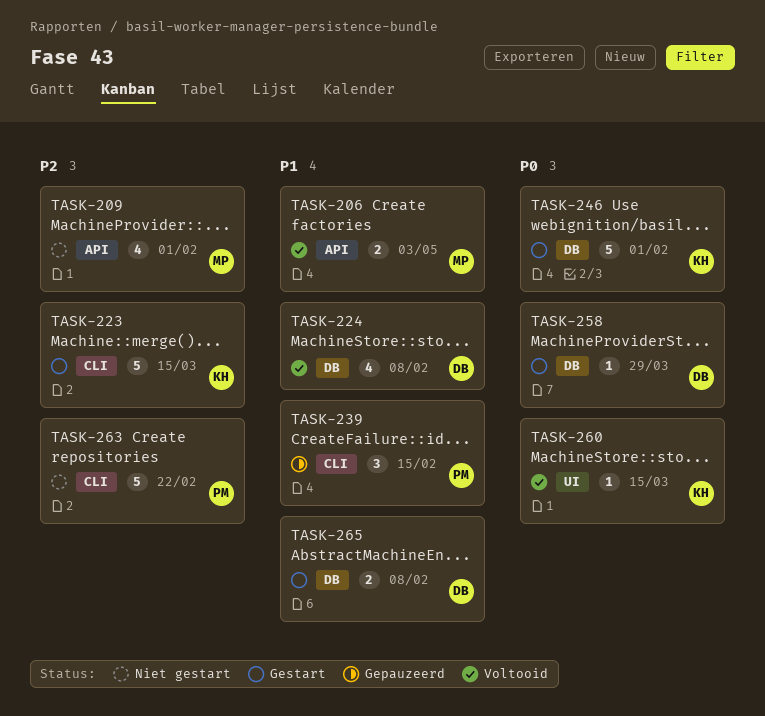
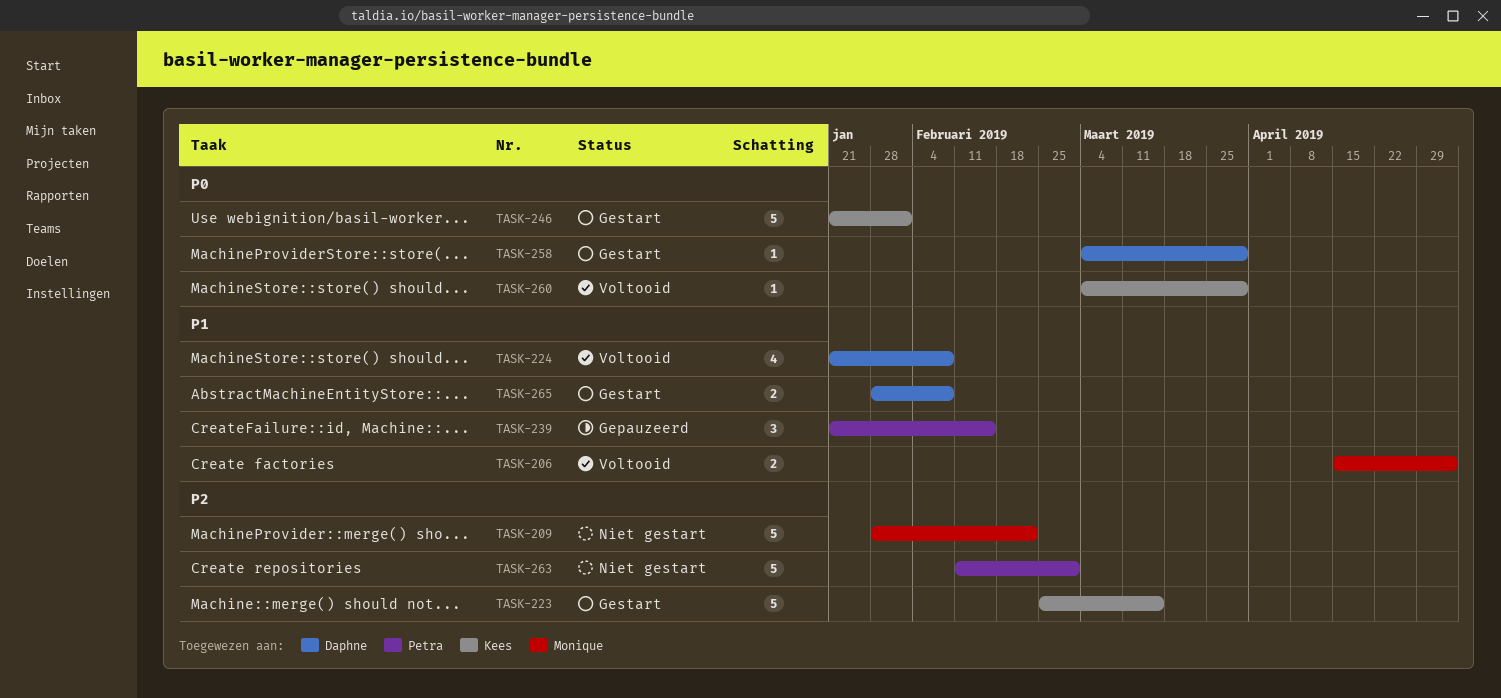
TASK-209, estimate: 4 -> 5
TASK-209, due: Feb 1 -> Feb 22
TASK-260, due: Mar 15 -> Mar 29
TASK-263, due: Feb 22 -> Mar 1

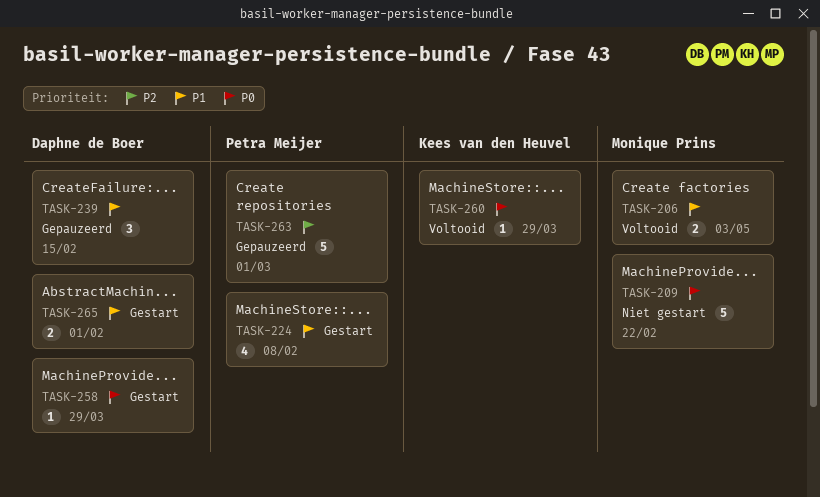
TASK-209, priority: P2 -> P0
TASK-223: present -> none
TASK-224, status: Voltooid -> Gestart
TASK-224, owner: Daphne de Boer -> Petra Meijer
TASK-239, owner: Petra Meijer -> Daphne de Boer
TASK-246: present -> none
TASK-263, status: Niet gestart -> Gepauzeerd
TASK-265, due: Feb 8 -> Feb 1

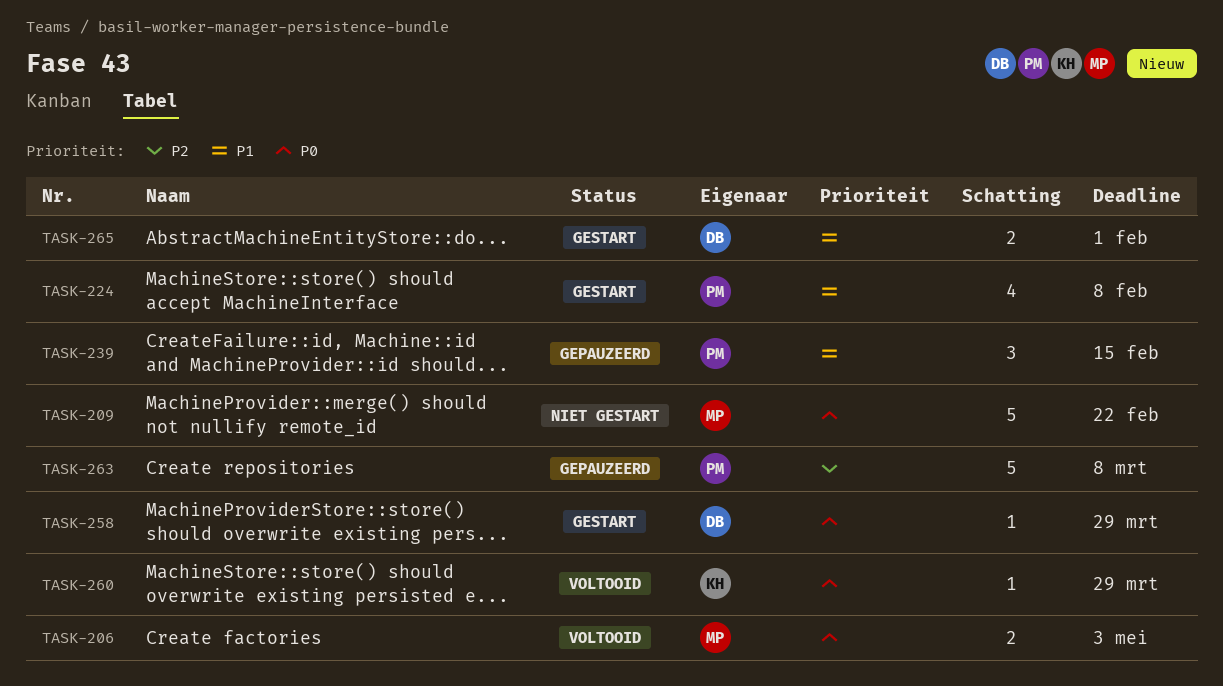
TASK-206, priority: P1 -> P0
TASK-239, owner: Daphne de Boer -> Petra Meijer
TASK-263, due: Mar 1 -> Mar 8

